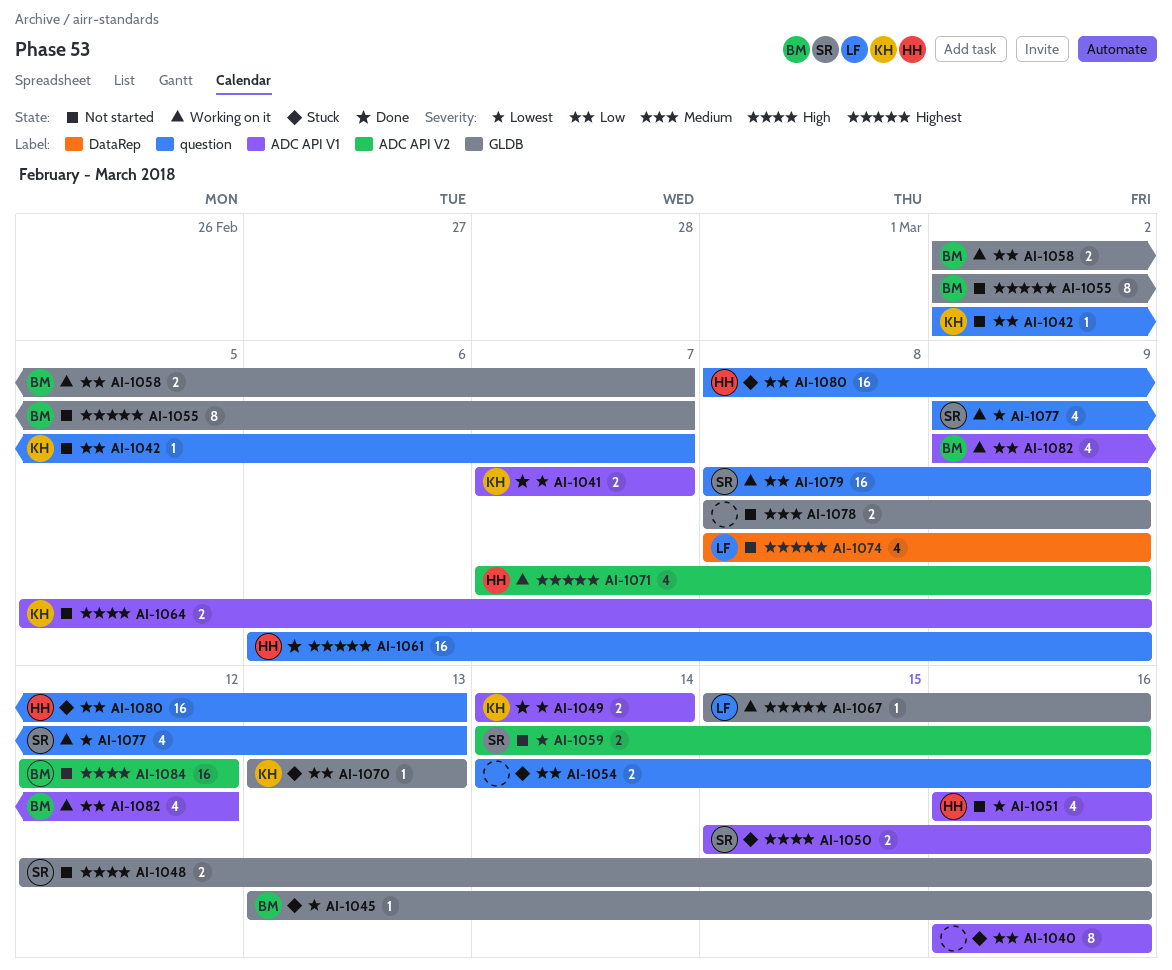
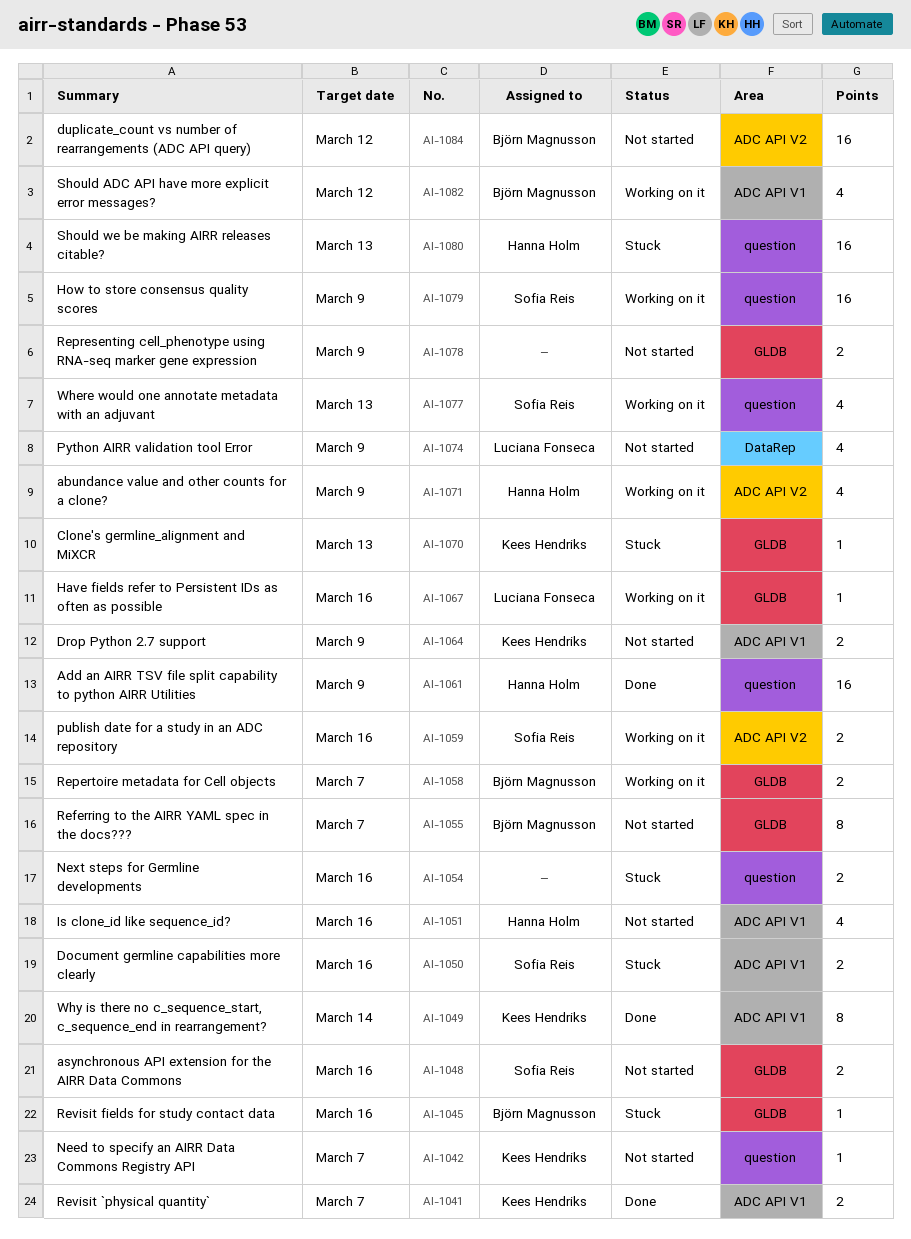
AI-1040: present -> none
AI-1049, estimate: 2 -> 8
AI-1059, status: Not started -> Working on it

